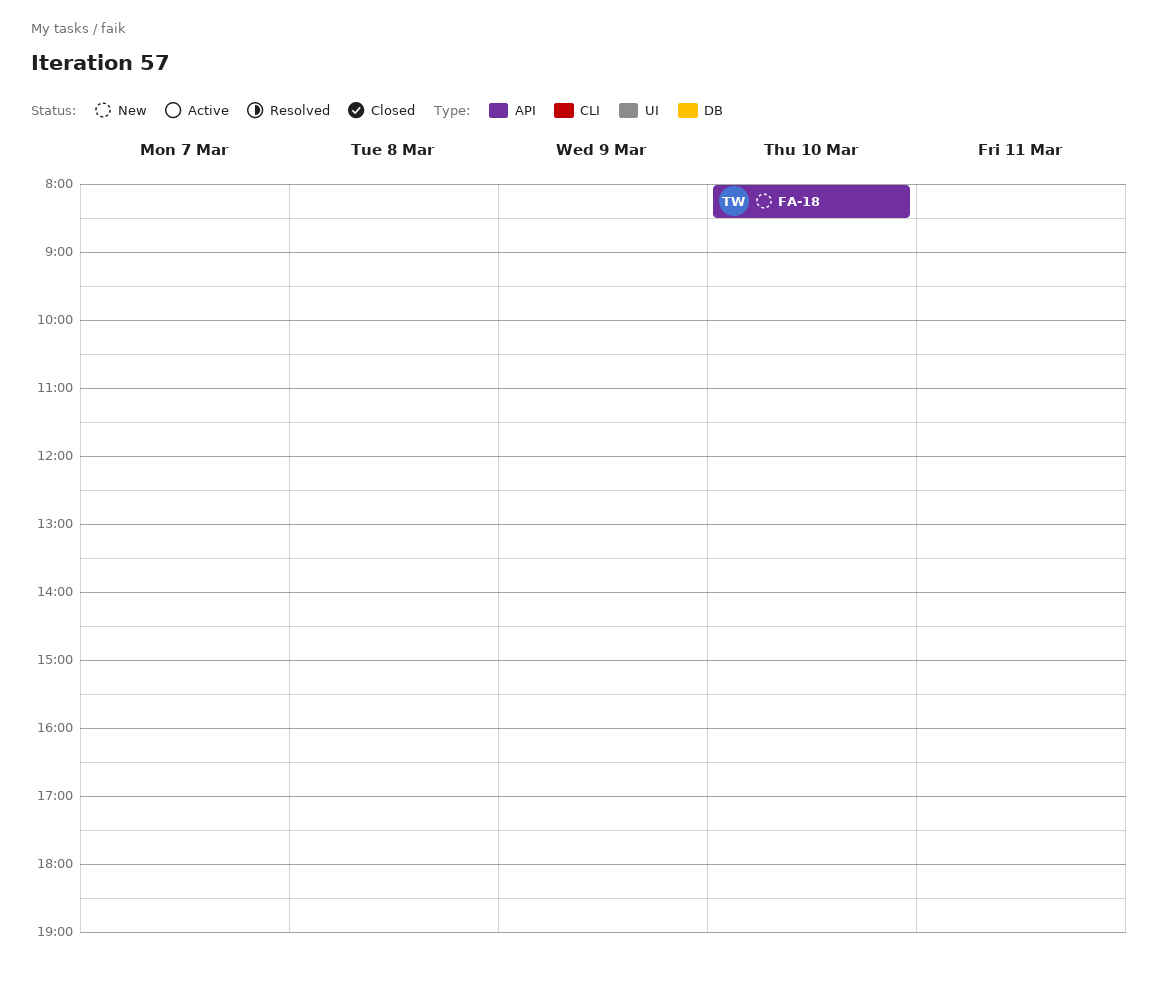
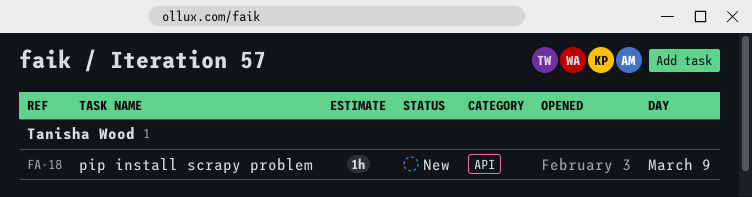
FA-18, day: Mar 10 -> Mar 9

